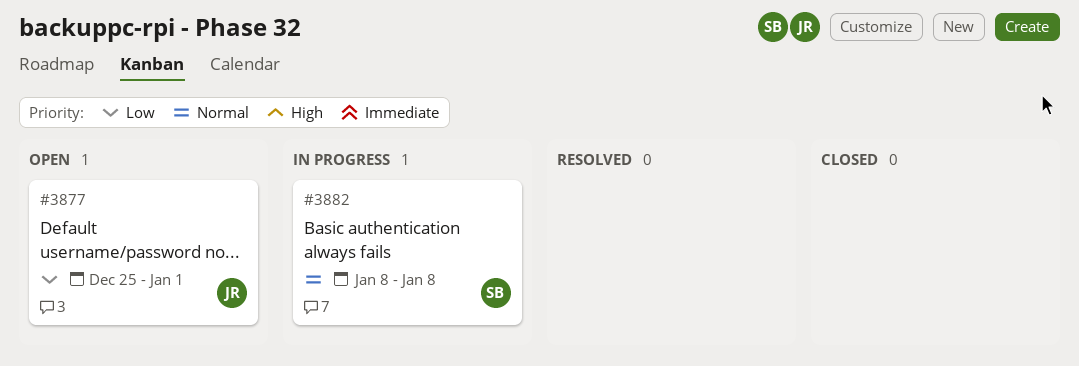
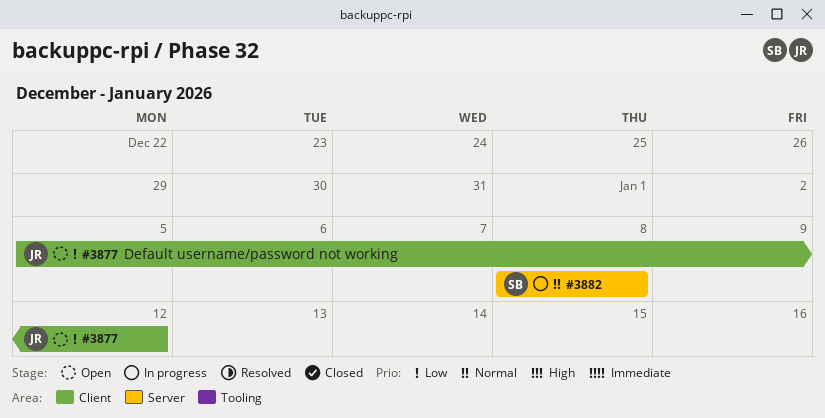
#3877, start: Dec 25 -> Jan 5
#3877, due: Jan 1 -> Jan 12

